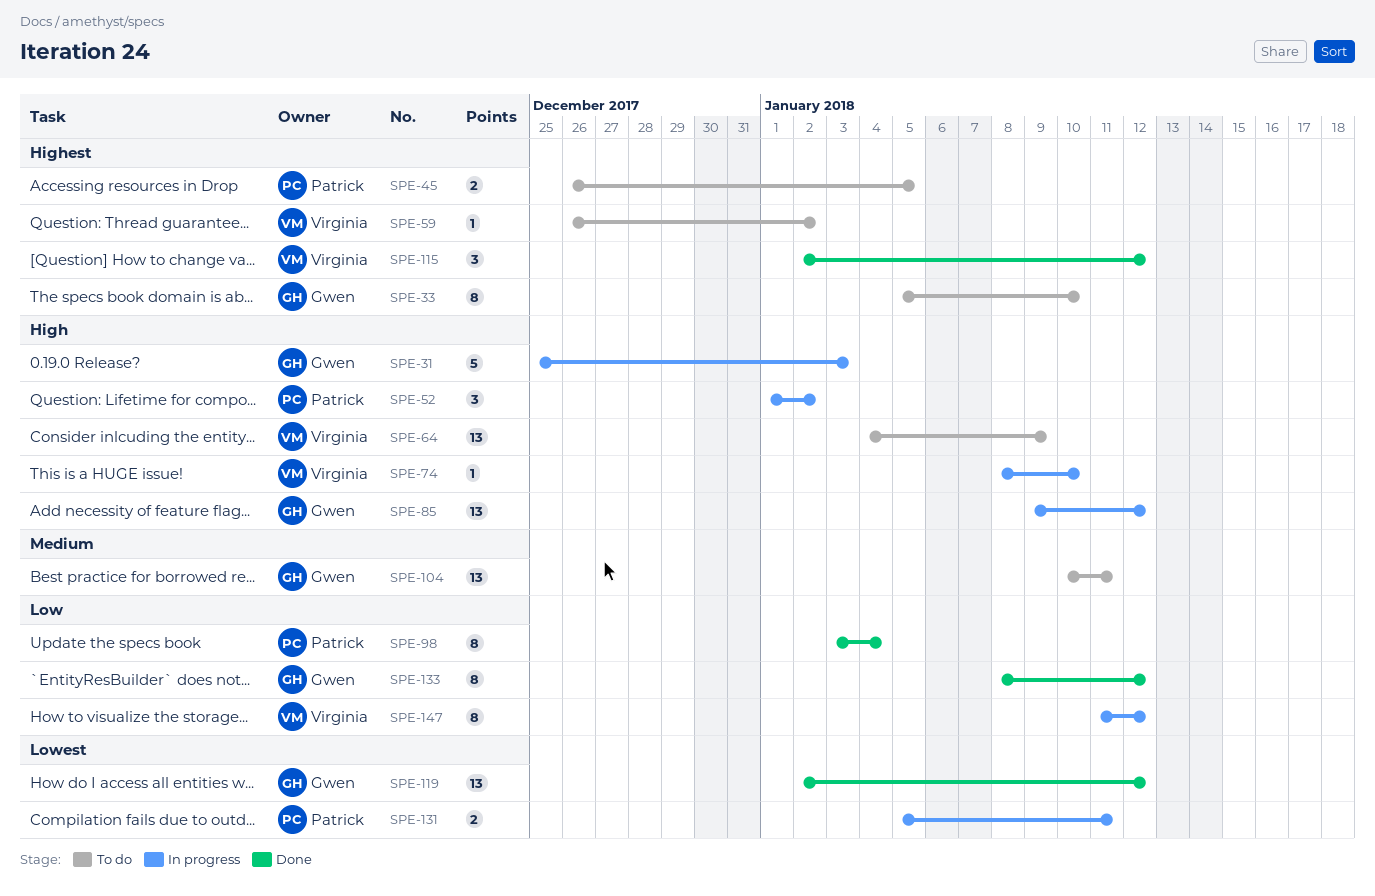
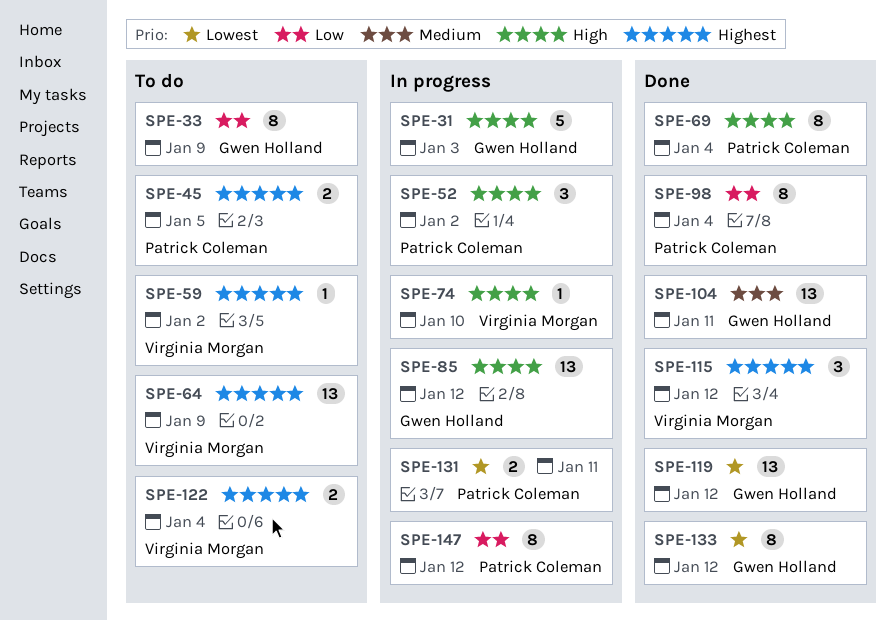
SPE-33, priority: Highest -> Low
SPE-33, due: Jan 10 -> Jan 9
SPE-64, priority: High -> Highest
SPE-69: none -> present
SPE-104, status: To do -> Done
SPE-122: none -> present
SPE-133, priority: Low -> Lowest
SPE-147, owner: Virginia Morgan -> Patrick Coleman

